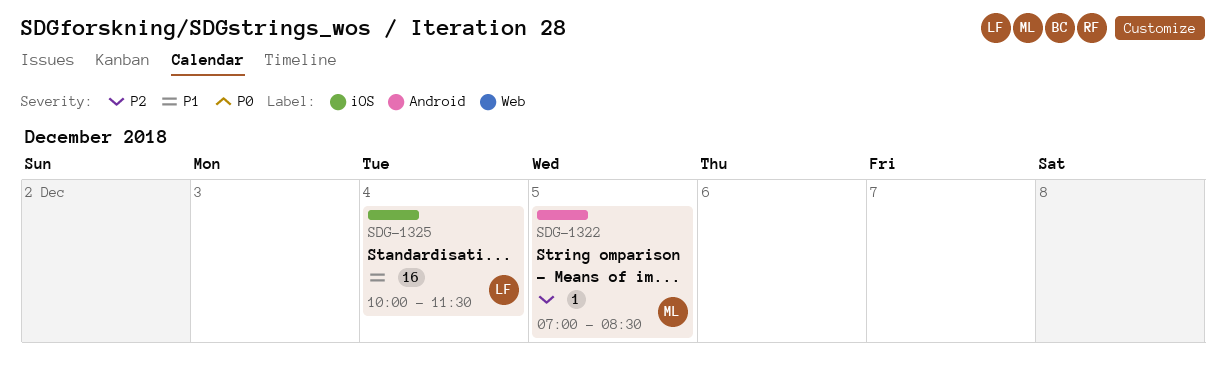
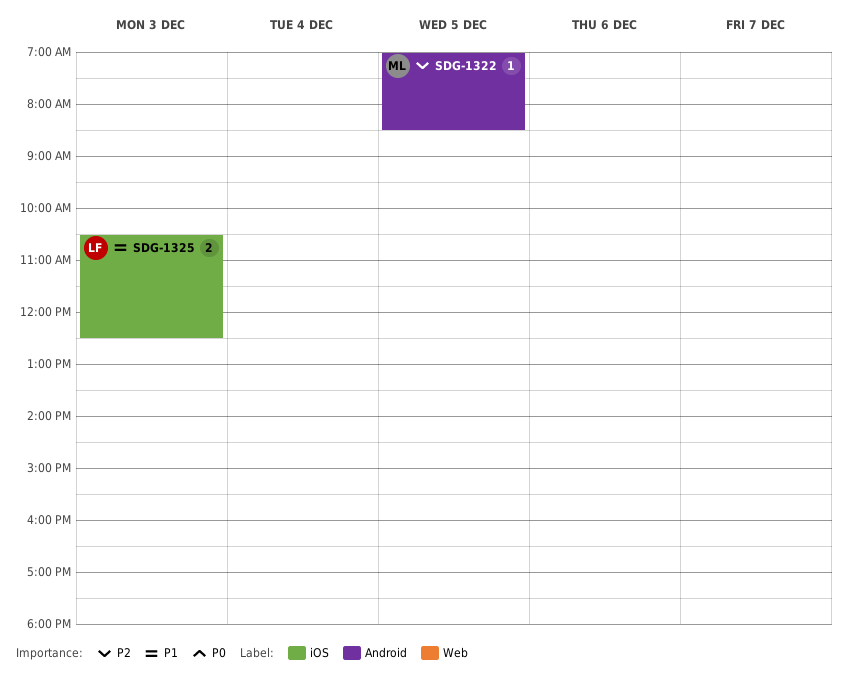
SDG-1325, estimate: 16 -> 2
SDG-1325, day: Dec 4 -> Dec 3
SDG-1325, begins: 10:00 -> 10:30
SDG-1325, ends: 11:30 -> 12:30

